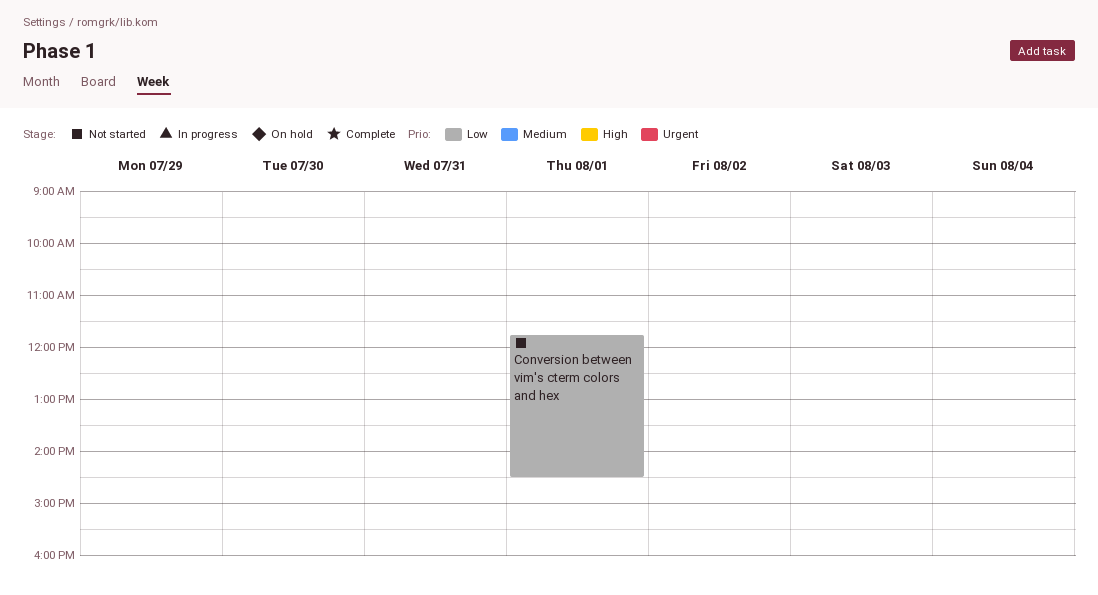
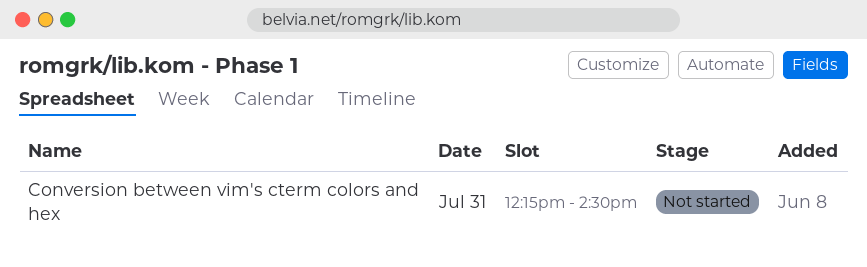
Conversion between vim's cterm colors and hex, day: Aug 1 -> Jul 31
Conversion between vim's cterm colors and hex, begins: 11:45 -> 12:15

